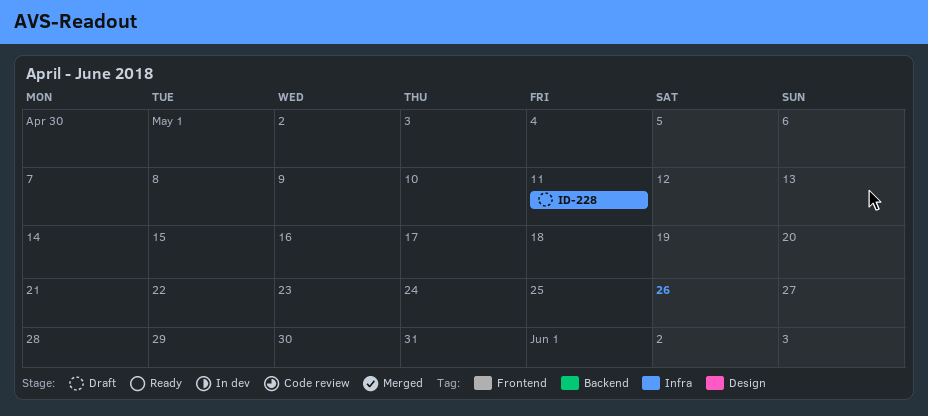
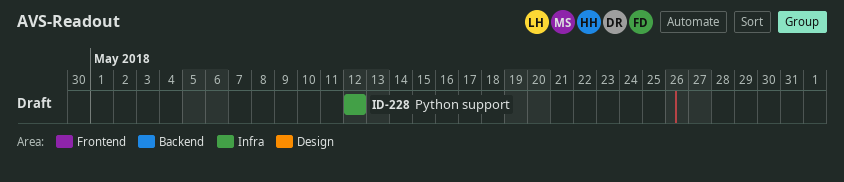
ID-228, start: May 11 -> May 12
ID-228, due: May 11 -> May 12

